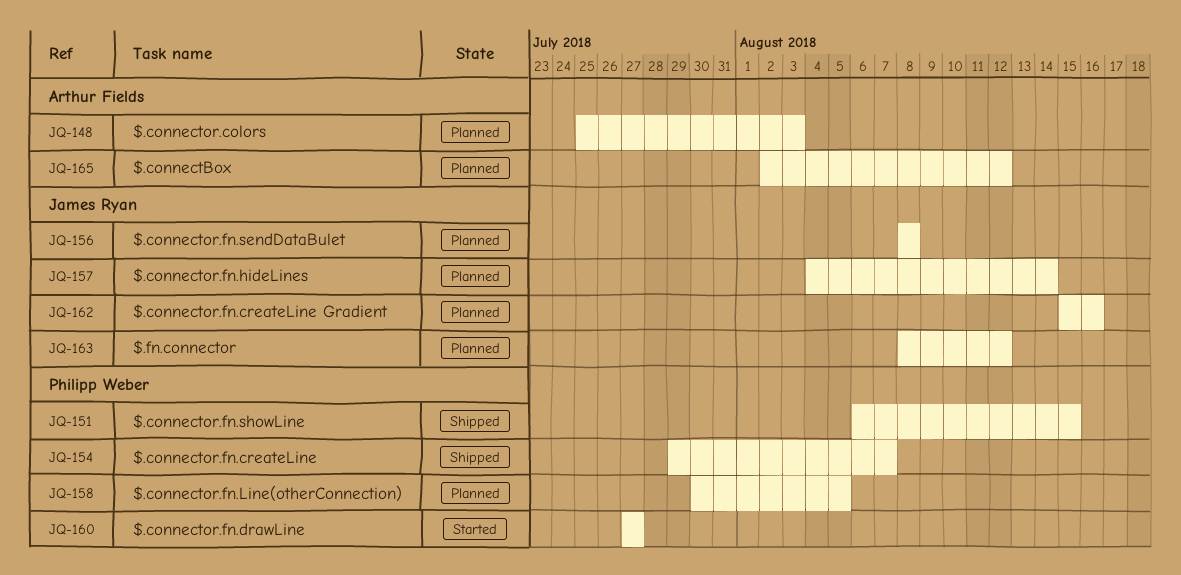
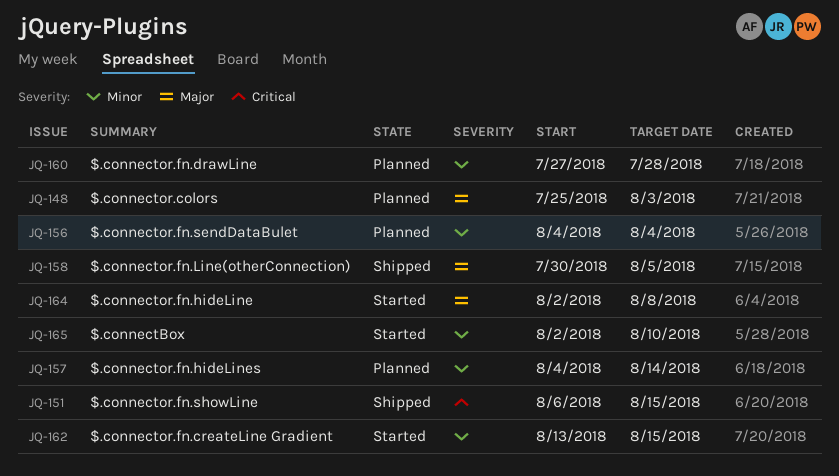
JQ-154: present -> none
JQ-156, start: Aug 8 -> Aug 4
JQ-156, due: Aug 8 -> Aug 4
JQ-158, status: Planned -> Shipped
JQ-160, status: Started -> Planned
JQ-160, due: Jul 27 -> Jul 28
JQ-162, status: Planned -> Started
JQ-162, start: Aug 15 -> Aug 13
JQ-162, due: Aug 16 -> Aug 15
JQ-163: present -> none
JQ-164: none -> present
JQ-165, status: Planned -> Started
JQ-165, due: Aug 12 -> Aug 10

